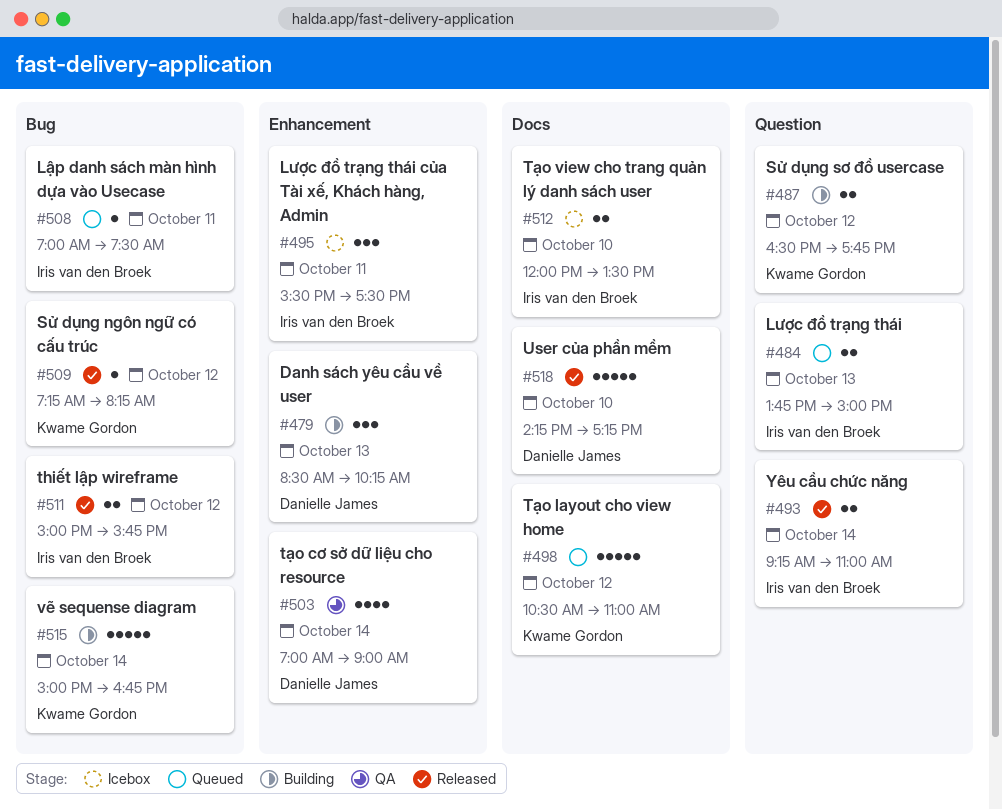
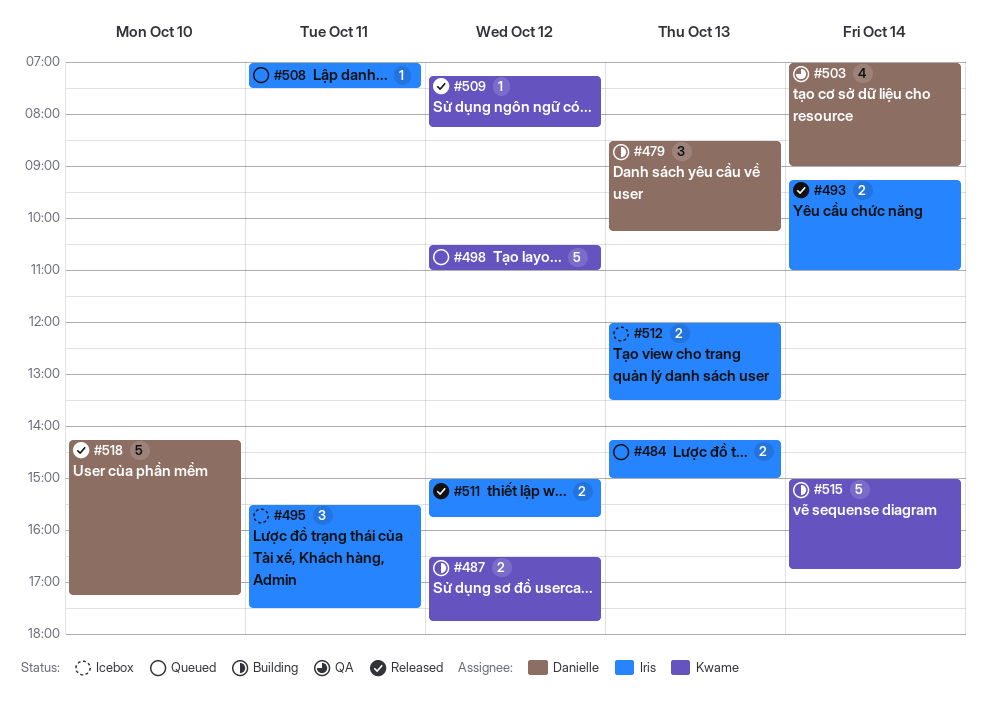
#484, begins: 13:45 -> 14:15
#512, day: Oct 10 -> Oct 13

